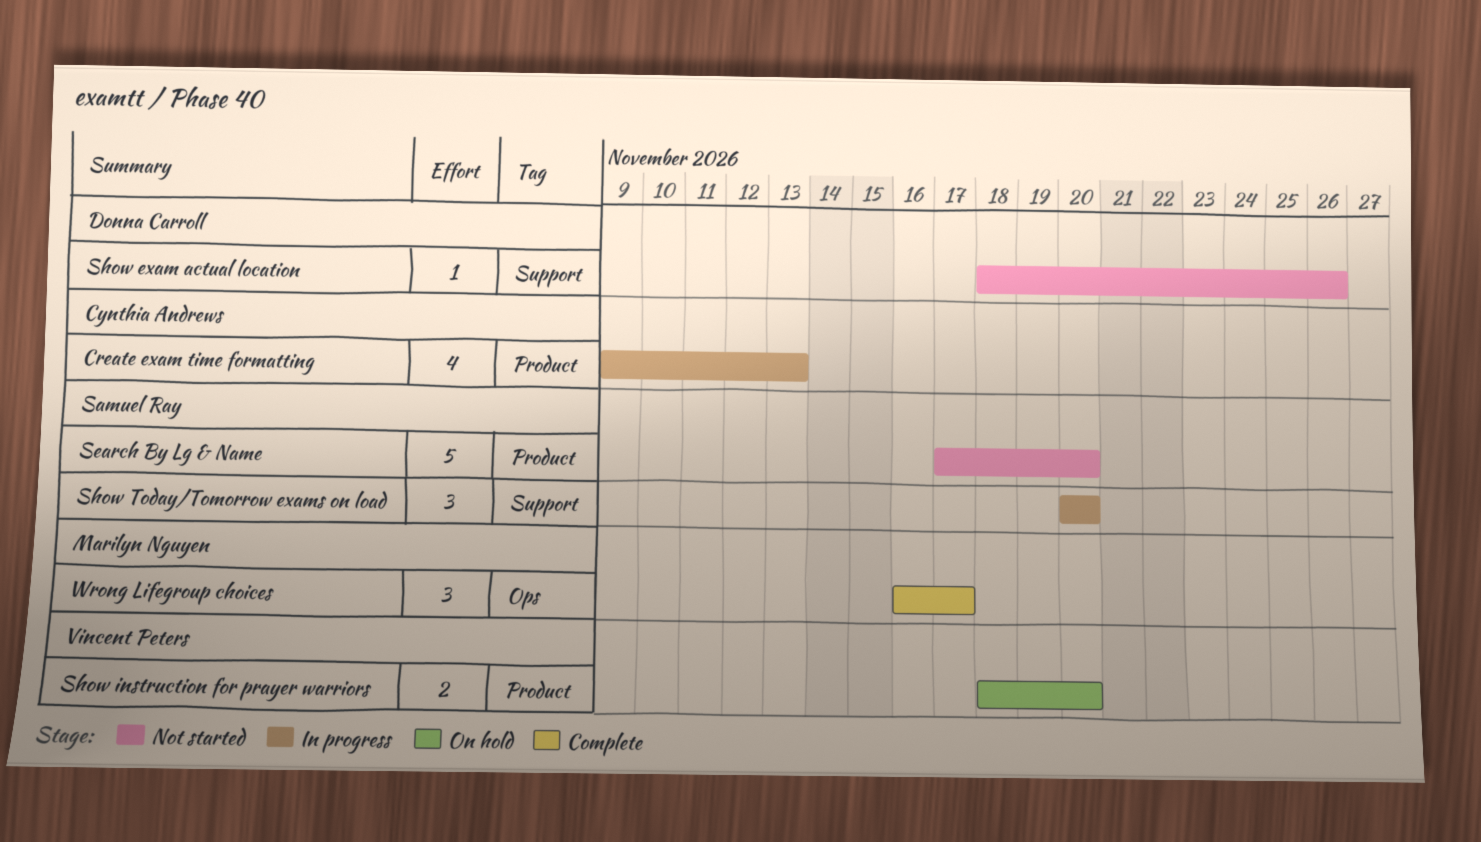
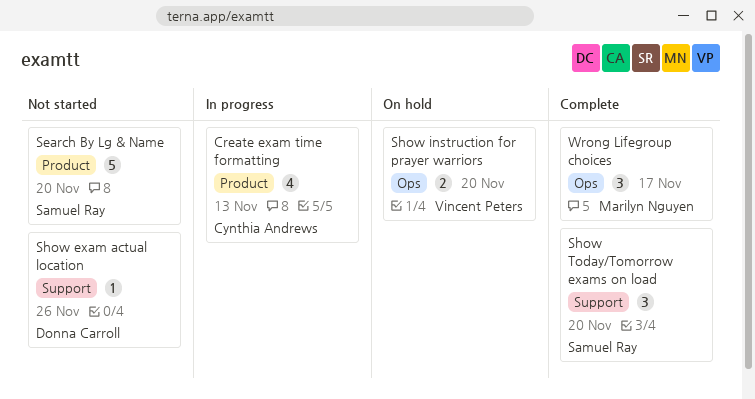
Show instruction for prayer warriors, label: Product -> Ops
Show Today/Tomorrow exams on load, status: In progress -> Complete

